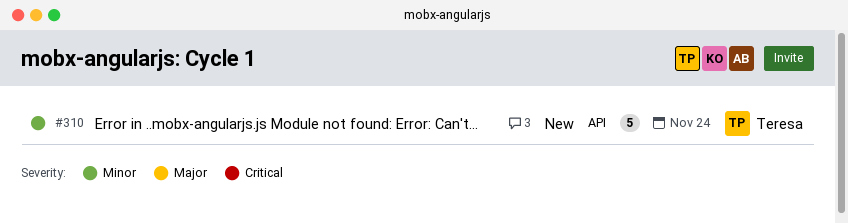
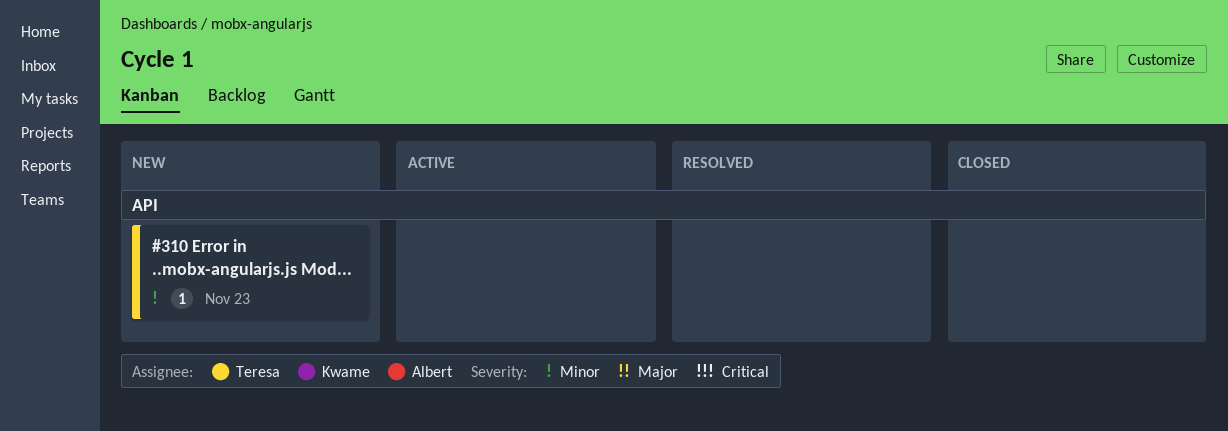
#310, estimate: 5 -> 1
#310, due: Nov 24 -> Nov 23

